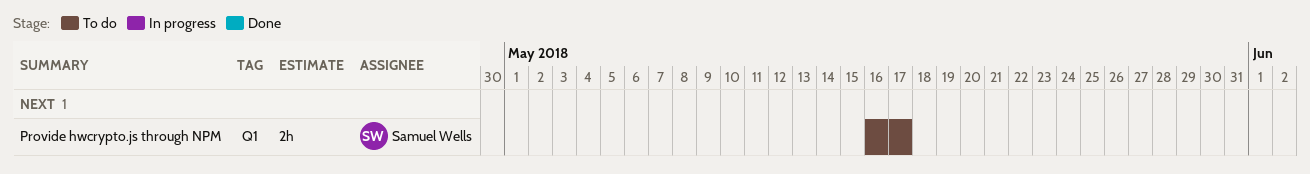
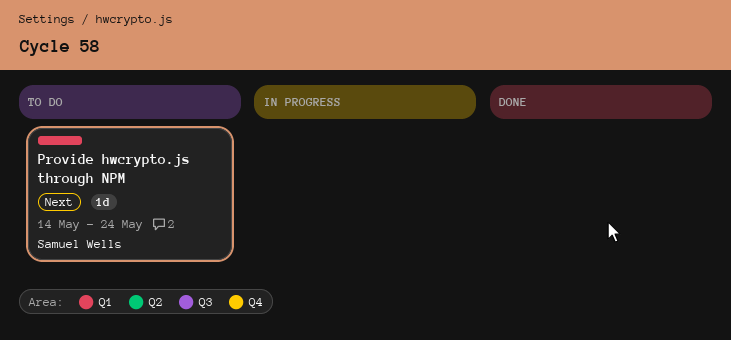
Provide hwcrypto.js through NPM, estimate: 2h -> 1d
Provide hwcrypto.js through NPM, start: May 16 -> May 14
Provide hwcrypto.js through NPM, due: May 17 -> May 24

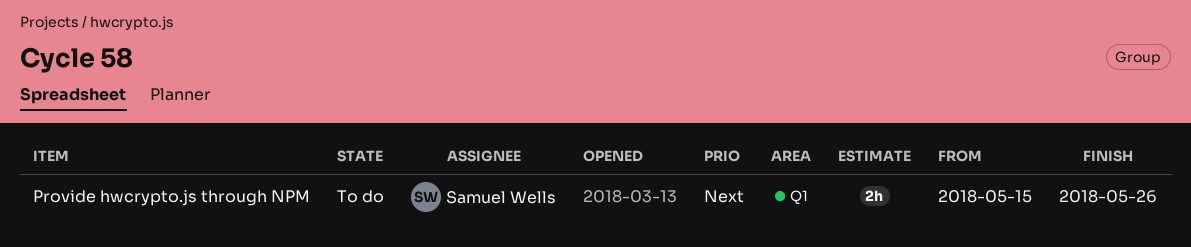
Provide hwcrypto.js through NPM, estimate: 1d -> 2h
Provide hwcrypto.js through NPM, start: May 14 -> May 15
Provide hwcrypto.js through NPM, due: May 24 -> May 26

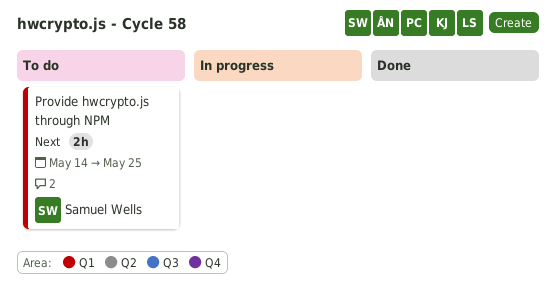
Provide hwcrypto.js through NPM, start: May 15 -> May 14
Provide hwcrypto.js through NPM, due: May 26 -> May 25

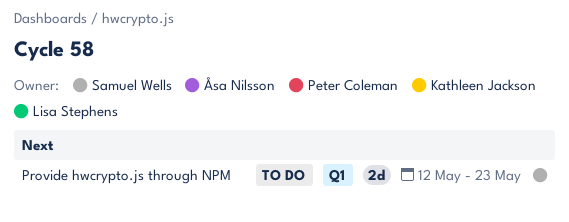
Provide hwcrypto.js through NPM, estimate: 2h -> 2d
Provide hwcrypto.js through NPM, start: May 14 -> May 12
Provide hwcrypto.js through NPM, due: May 25 -> May 23

